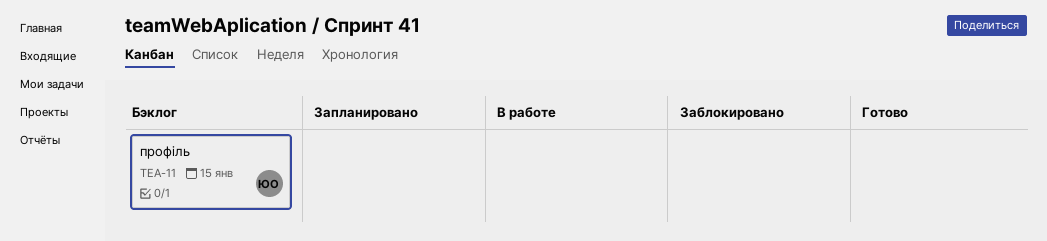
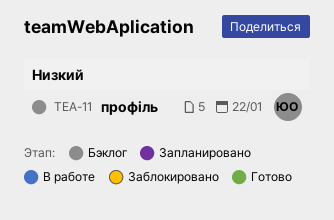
TEA-11, due: Jan 15 -> Jan 22

